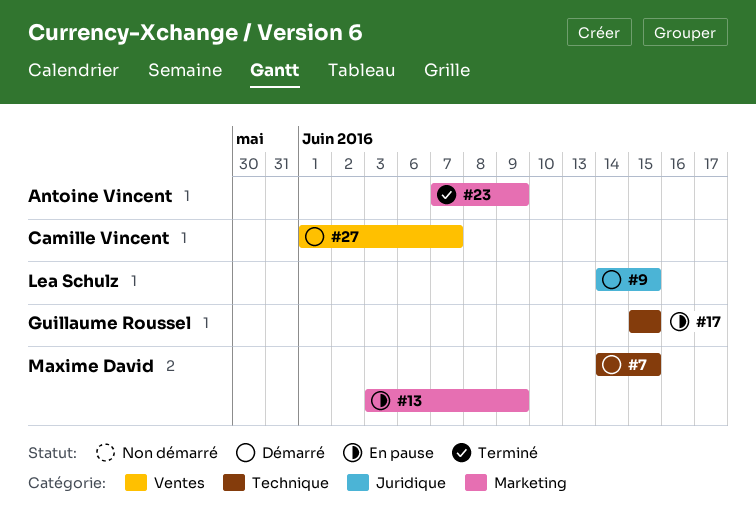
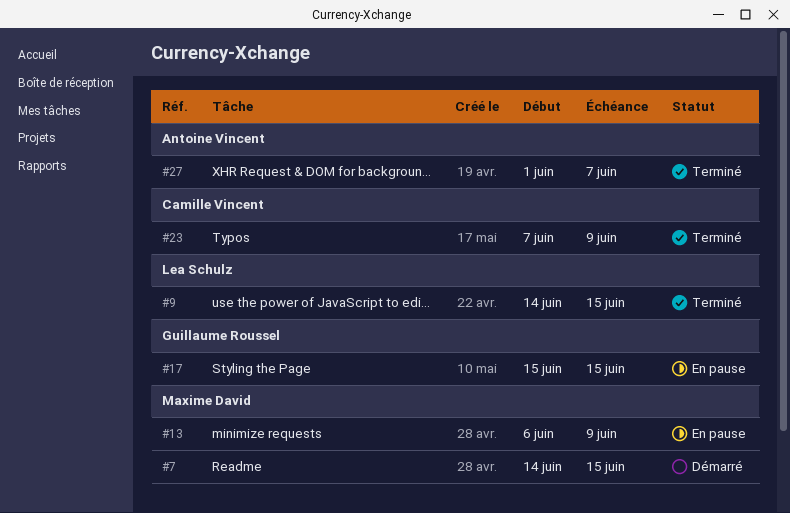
#9, status: Démarré -> Terminé
#13, start: Jun 3 -> Jun 6
#23, owner: Antoine Vincent -> Camille Vincent
#27, status: Démarré -> Terminé
#27, owner: Camille Vincent -> Antoine Vincent

